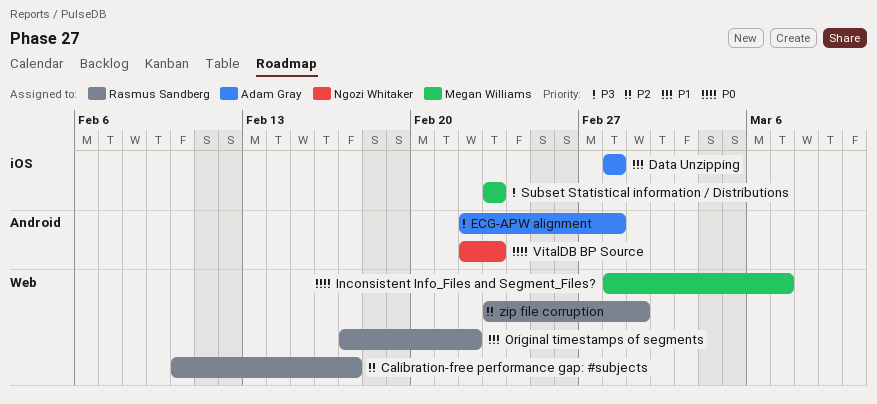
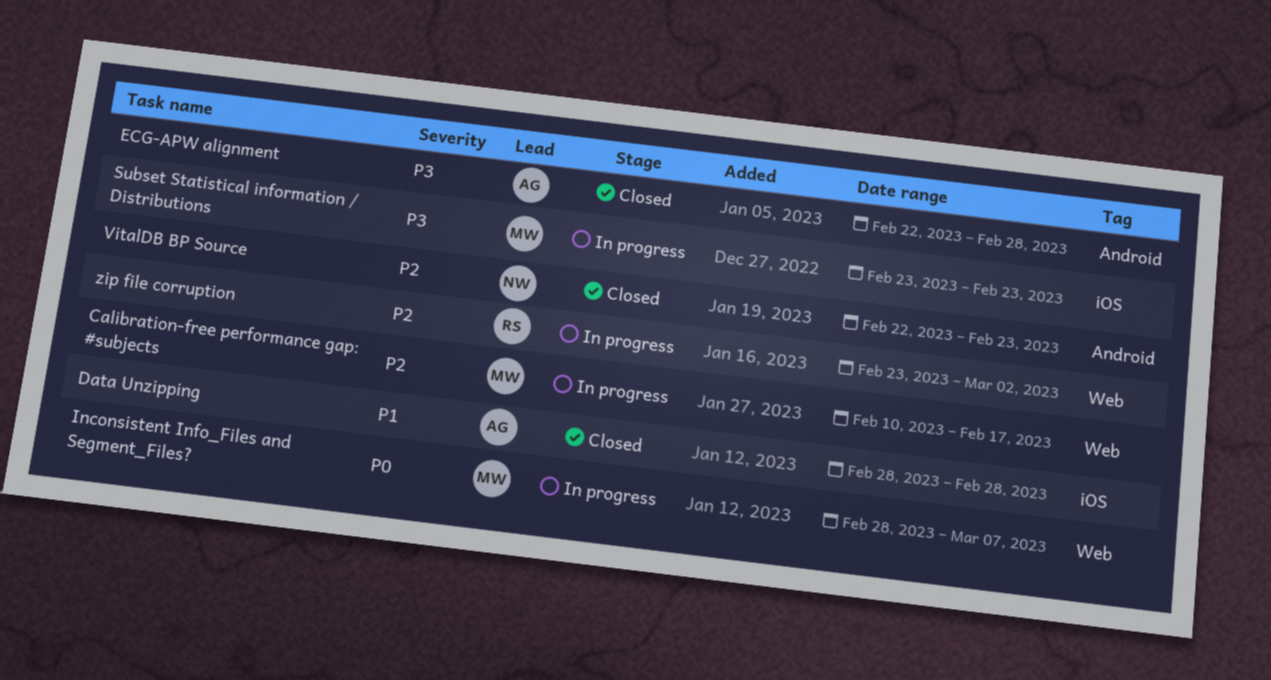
Calibration-free performance gap: #subjects, owner: Rasmus Sandberg -> Megan Williams
Original timestamps of segments: present -> none
VitalDB BP Source, priority: P0 -> P2
zip file corruption, due: Mar 1 -> Mar 2

